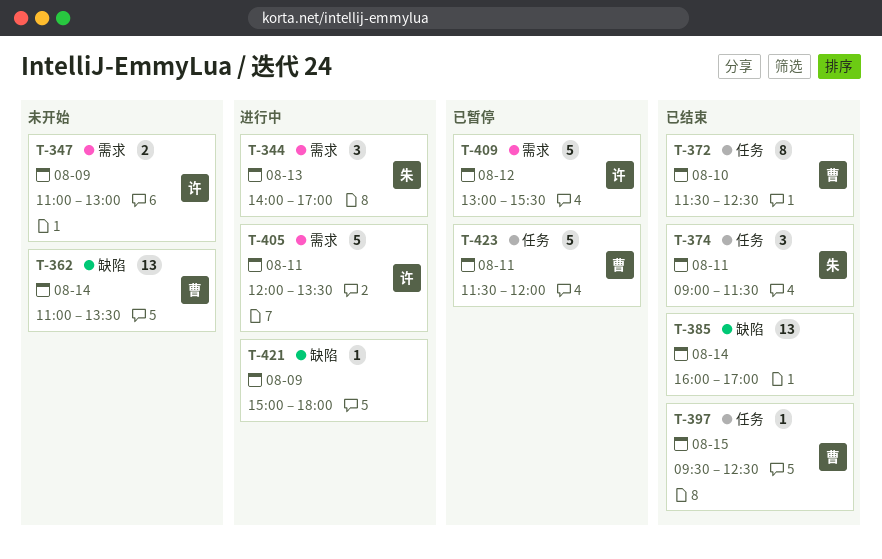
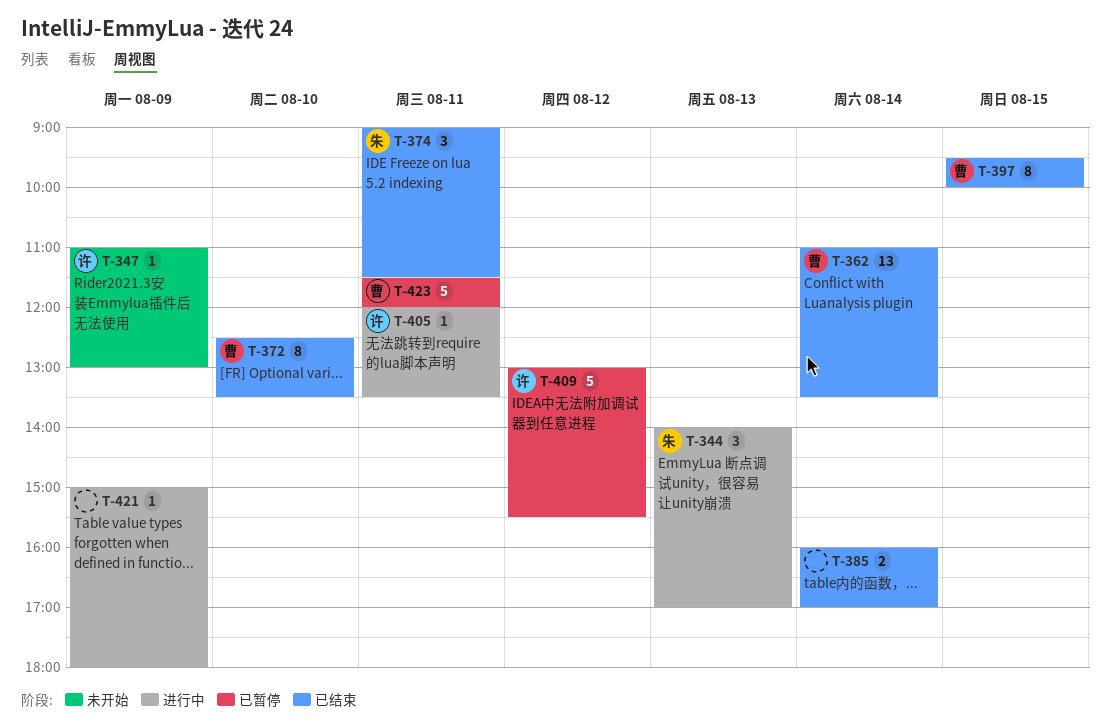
T-347, estimate: 2 -> 1
T-362, status: 未开始 -> 已结束
T-372, begins: 11:30 -> 12:30
T-372, ends: 12:30 -> 13:30
T-385, estimate: 13 -> 2
T-397, estimate: 1 -> 8
T-397, ends: 12:30 -> 10:00
T-405, estimate: 5 -> 1

